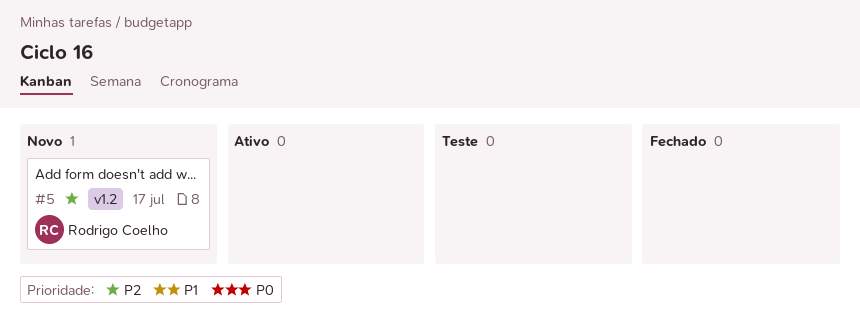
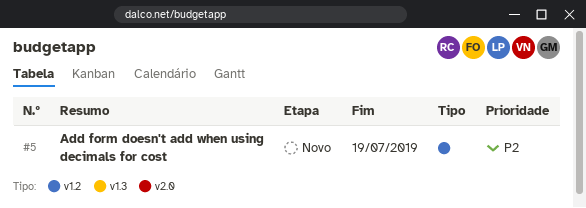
#5, due: Jul 17 -> Jul 19

